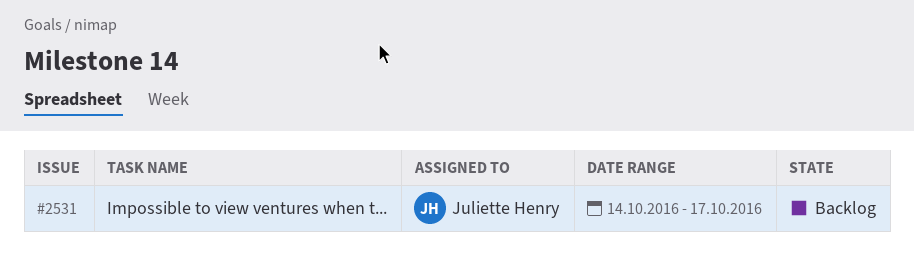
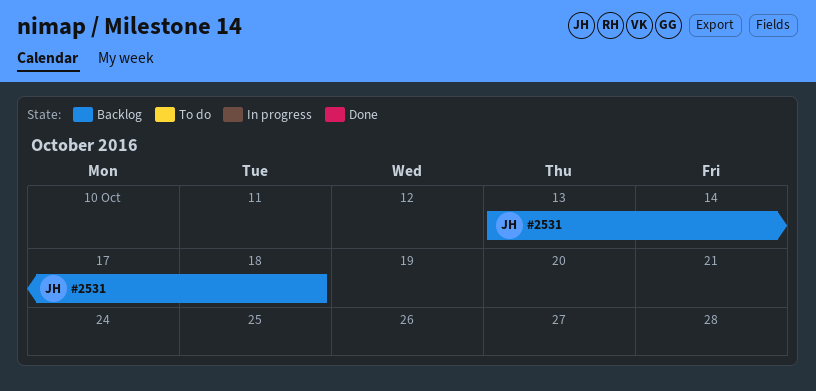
#2531, start: Oct 14 -> Oct 13
#2531, due: Oct 17 -> Oct 18

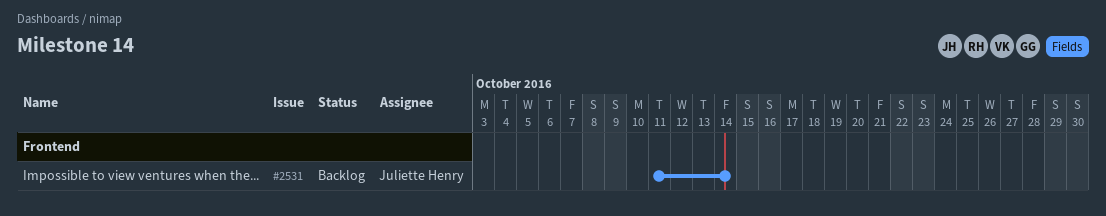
#2531, start: Oct 13 -> Oct 11
#2531, due: Oct 18 -> Oct 14

